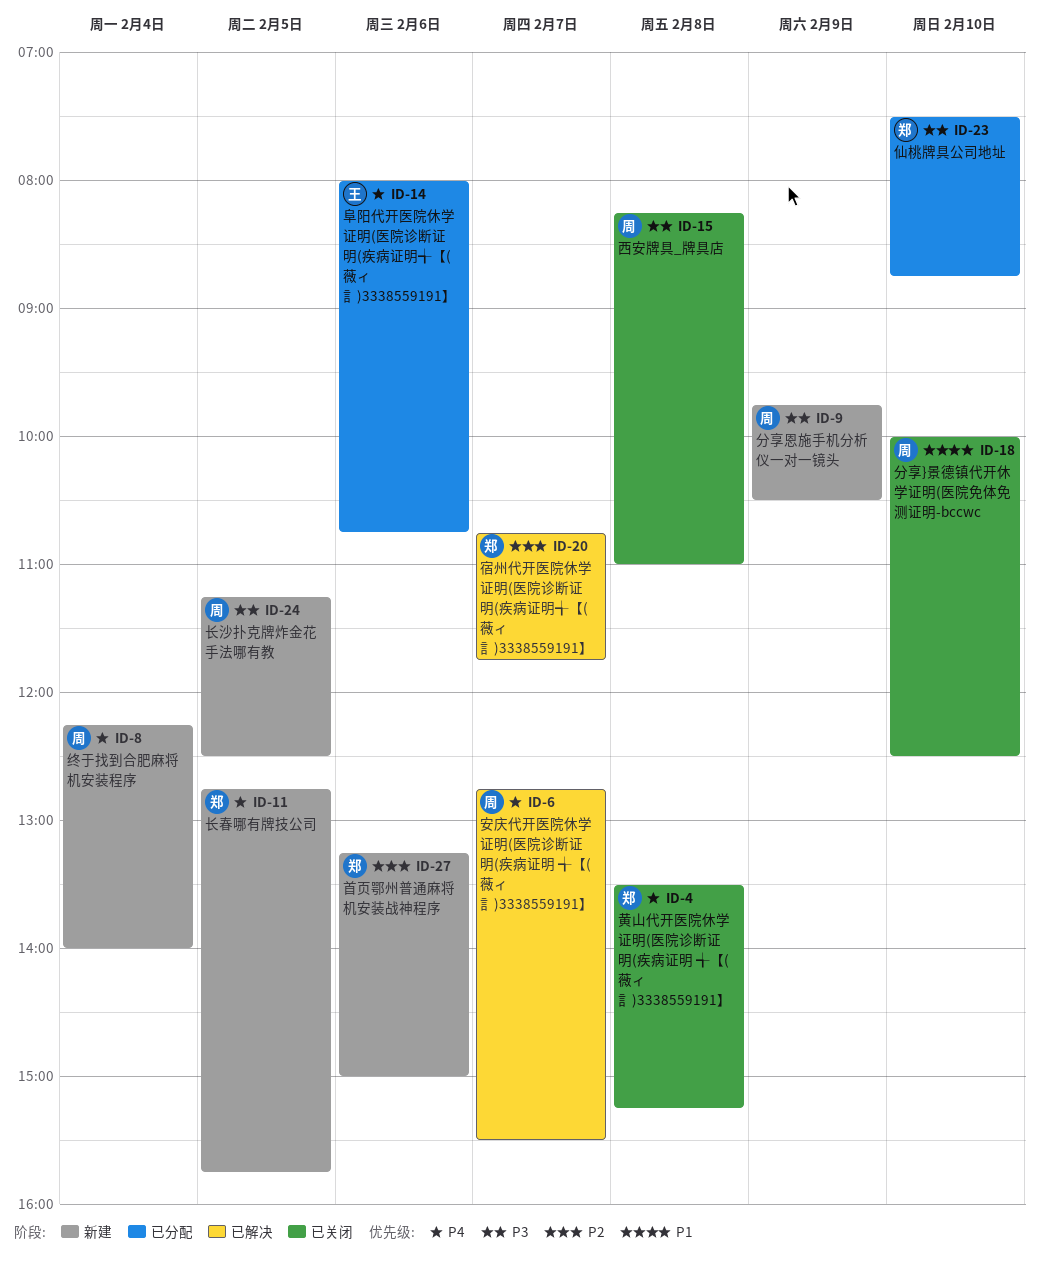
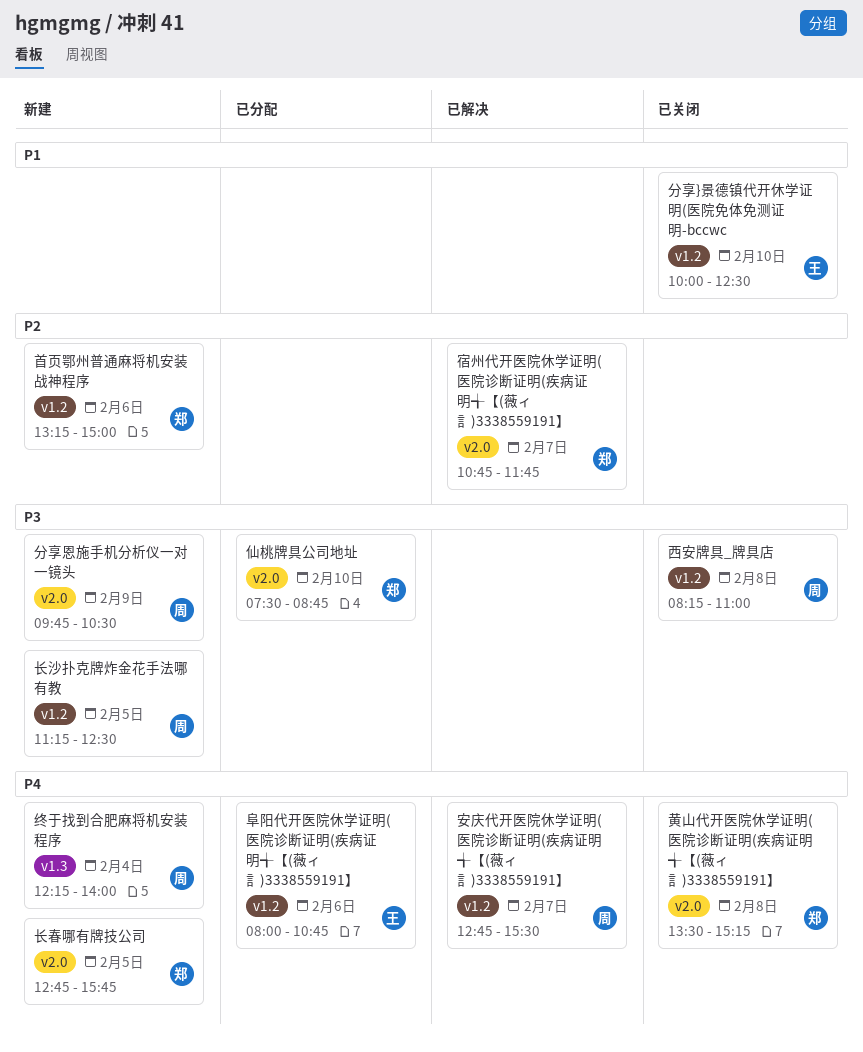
分享}景德镇代开休学证明(医院免体免测证明-bccwc, owner: 周 -> 王

